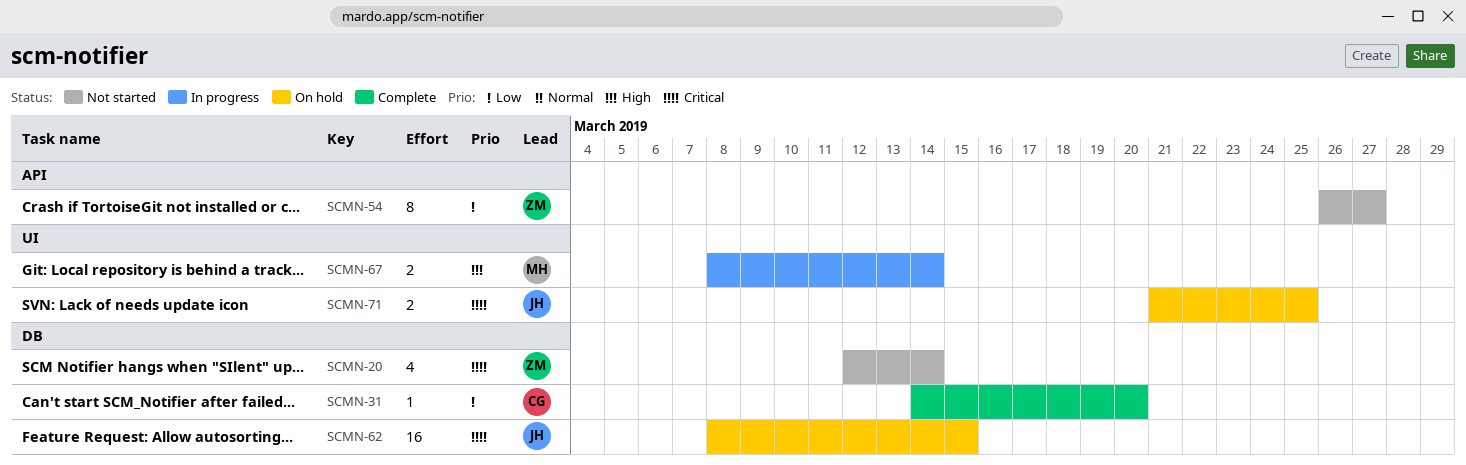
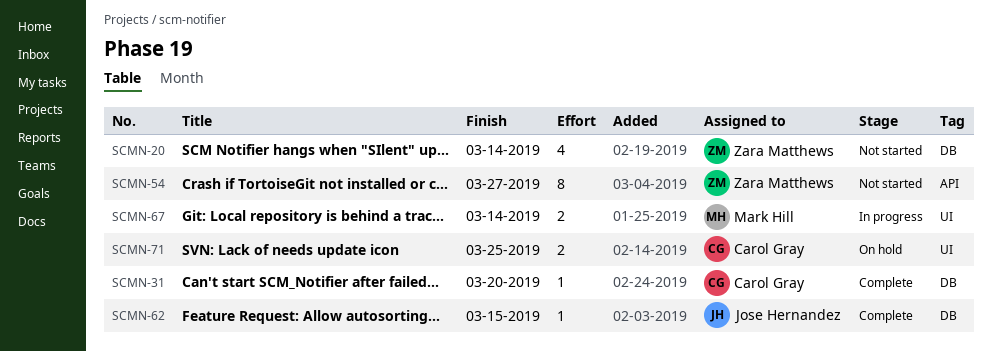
SCMN-62, status: On hold -> Complete
SCMN-62, estimate: 16 -> 1
SCMN-71, owner: Jose Hernandez -> Carol Gray

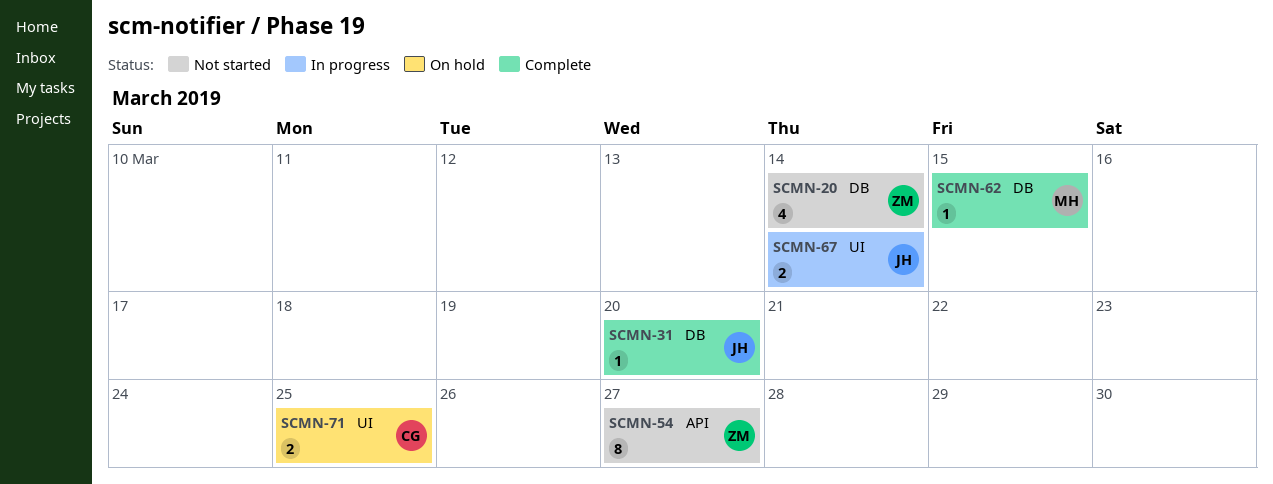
SCMN-31, owner: Carol Gray -> Jose Hernandez
SCMN-62, owner: Jose Hernandez -> Mark Hill
SCMN-67, owner: Mark Hill -> Jose Hernandez

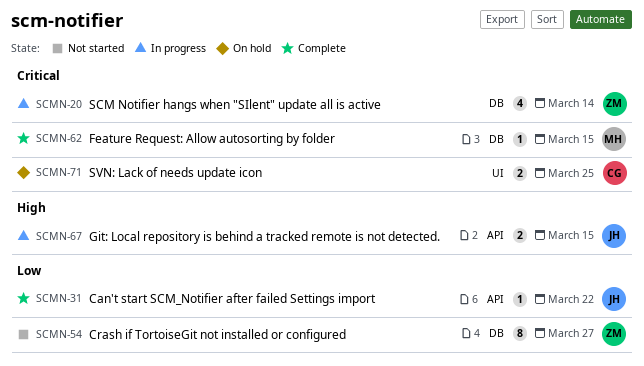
SCMN-20, status: Not started -> In progress
SCMN-31, label: DB -> API
SCMN-31, due: Mar 20 -> Mar 22
SCMN-54, label: API -> DB
SCMN-67, label: UI -> API
SCMN-67, due: Mar 14 -> Mar 15

